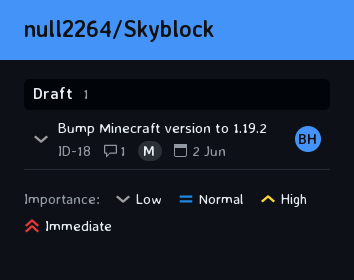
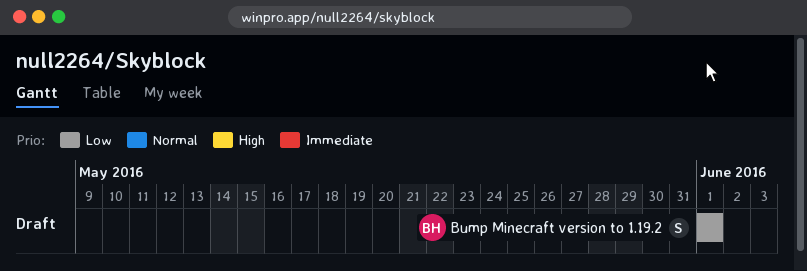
Bump Minecraft version to 1.19.2, estimate: M -> S
Bump Minecraft version to 1.19.2, due: Jun 2 -> Jun 1

